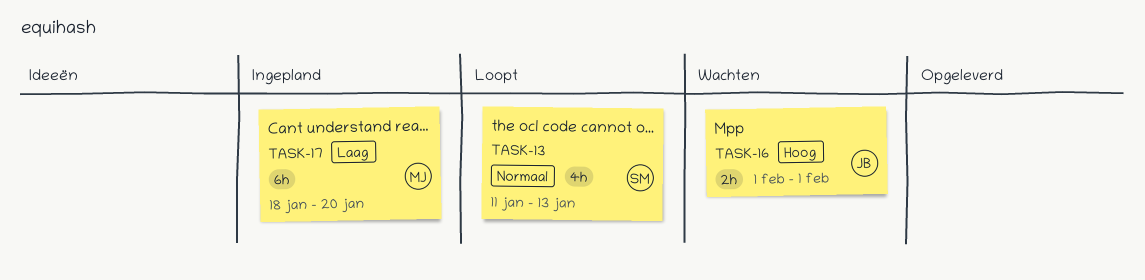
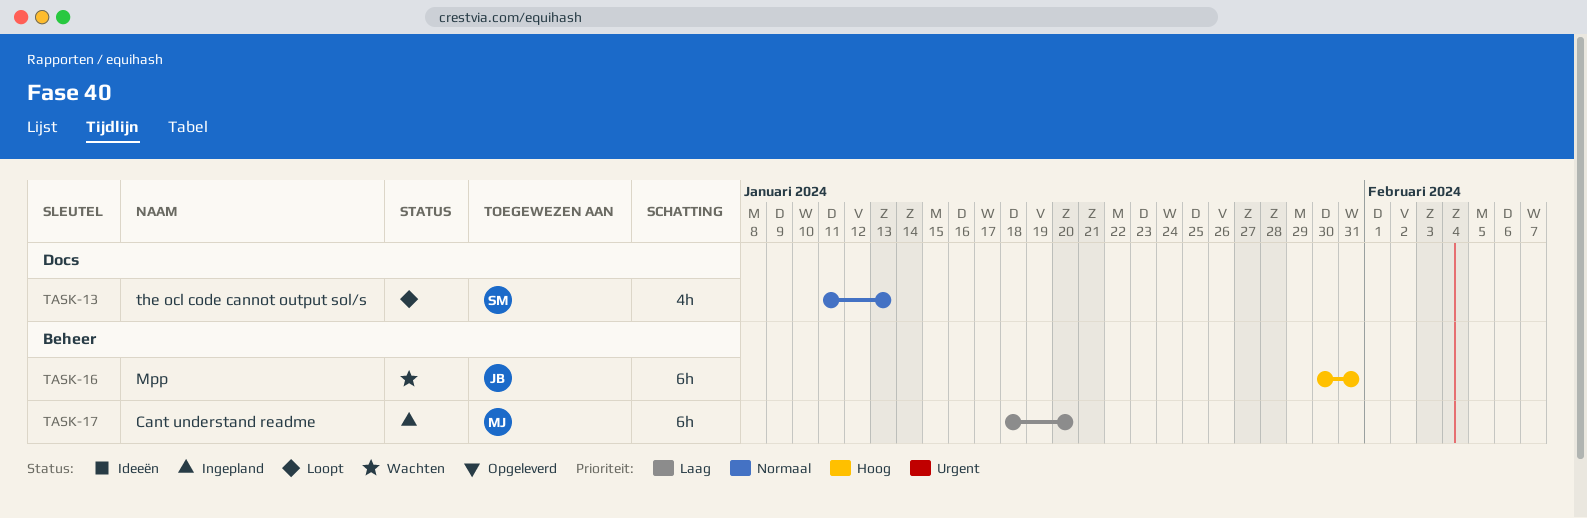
TASK-16, estimate: 2h -> 6h
TASK-16, start: Feb 1 -> Jan 30
TASK-16, due: Feb 1 -> Jan 31

